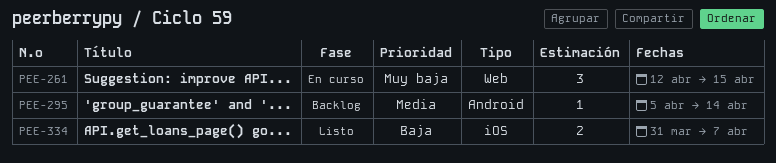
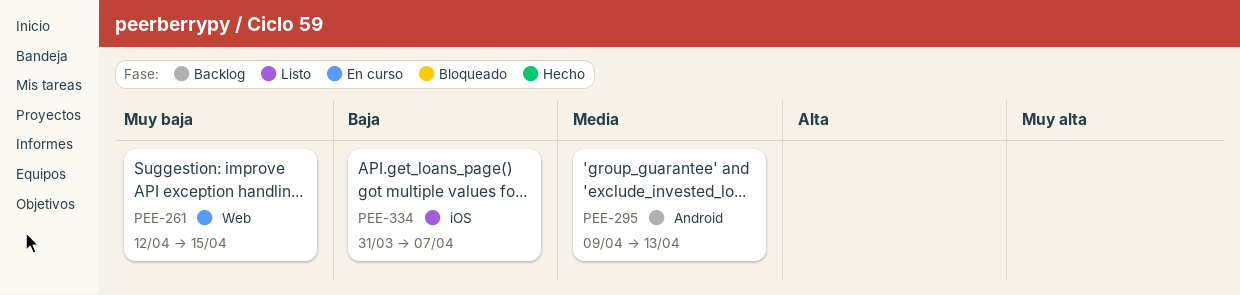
PEE-295, start: Apr 5 -> Apr 9
PEE-295, due: Apr 14 -> Apr 13

